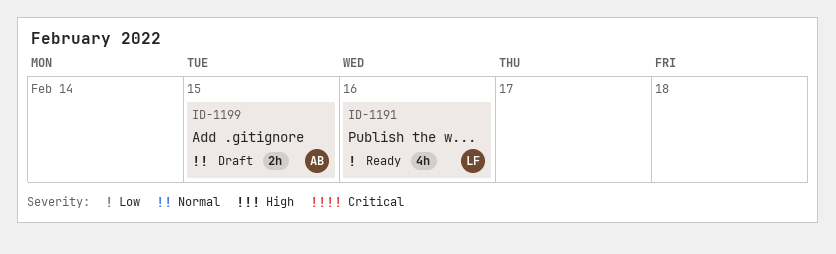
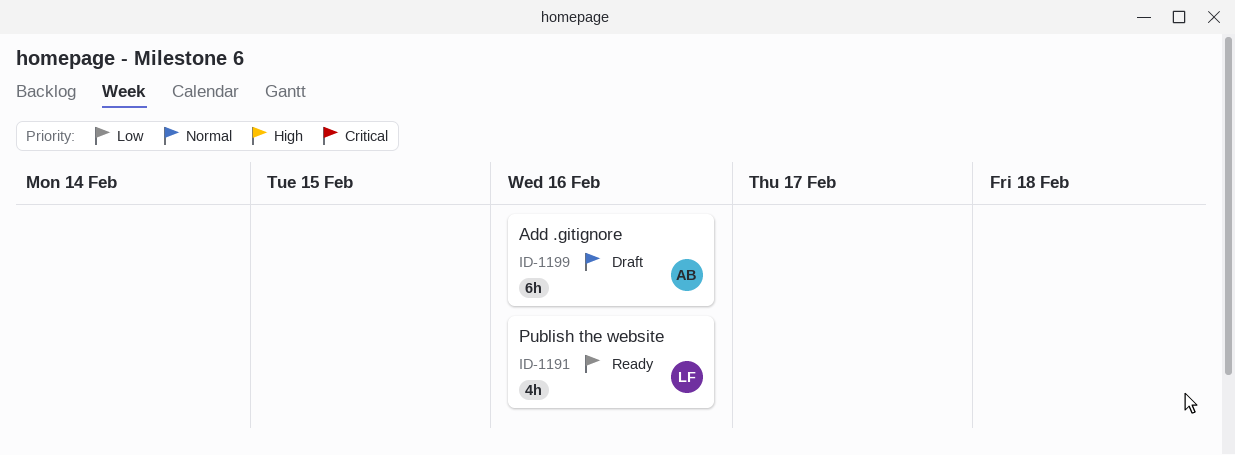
ID-1199, estimate: 2h -> 6h
ID-1199, due: Feb 15 -> Feb 16

